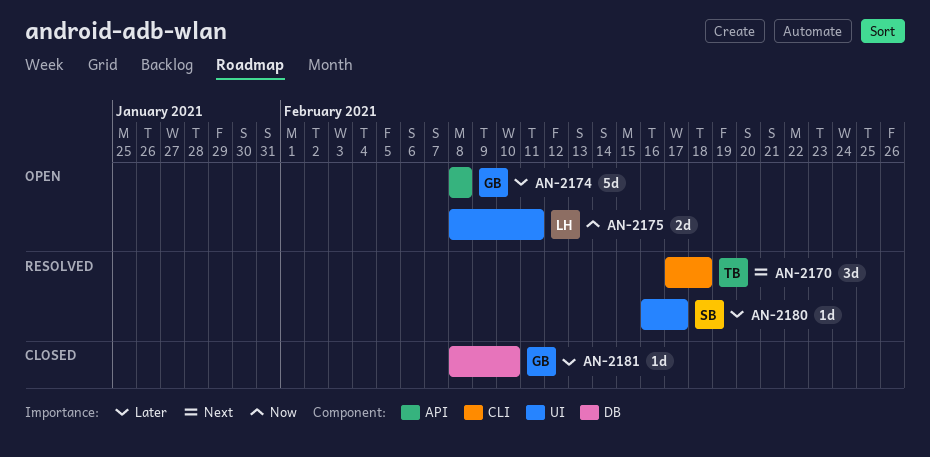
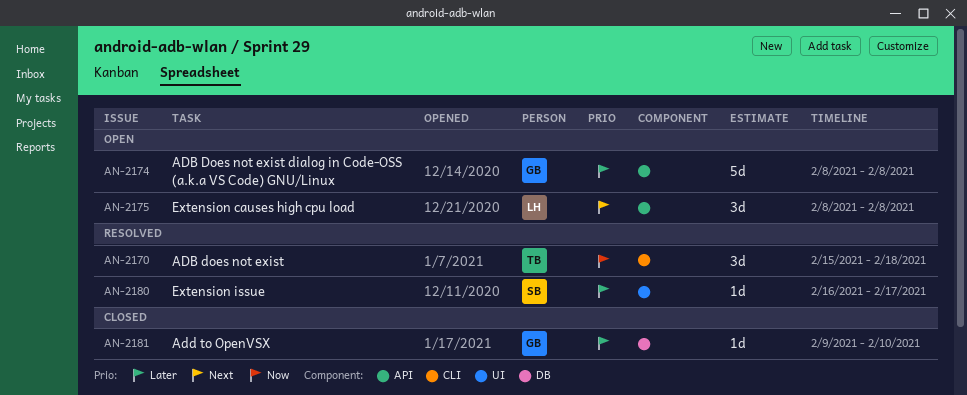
AN-2170, priority: Next -> Now
AN-2170, start: Feb 17 -> Feb 15
AN-2175, priority: Now -> Next
AN-2175, label: UI -> API
AN-2175, estimate: 2d -> 3d
AN-2175, due: Feb 11 -> Feb 8
AN-2181, start: Feb 8 -> Feb 9

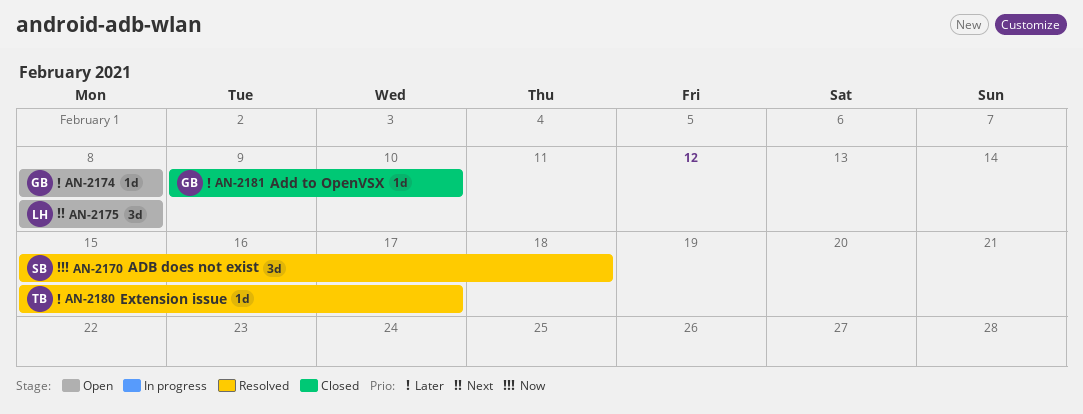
AN-2170, owner: TB -> SB
AN-2174, estimate: 5d -> 1d
AN-2180, owner: SB -> TB
AN-2180, start: Feb 16 -> Feb 15

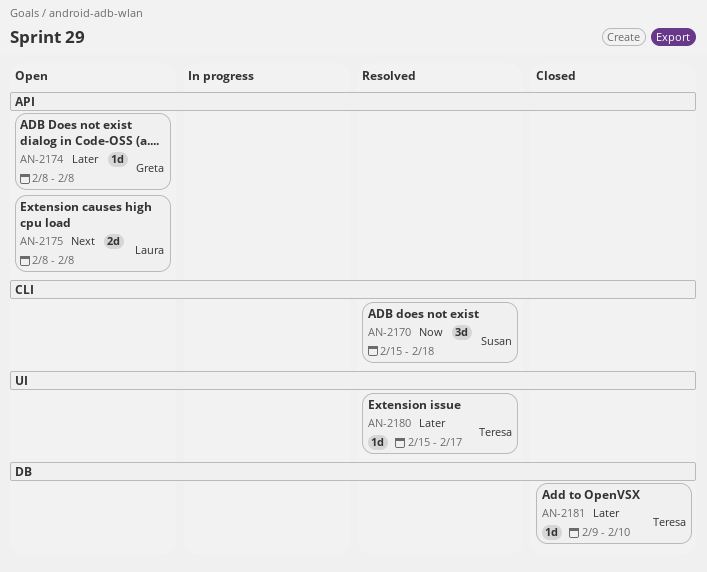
AN-2175, estimate: 3d -> 2d
AN-2181, owner: Greta -> Teresa

